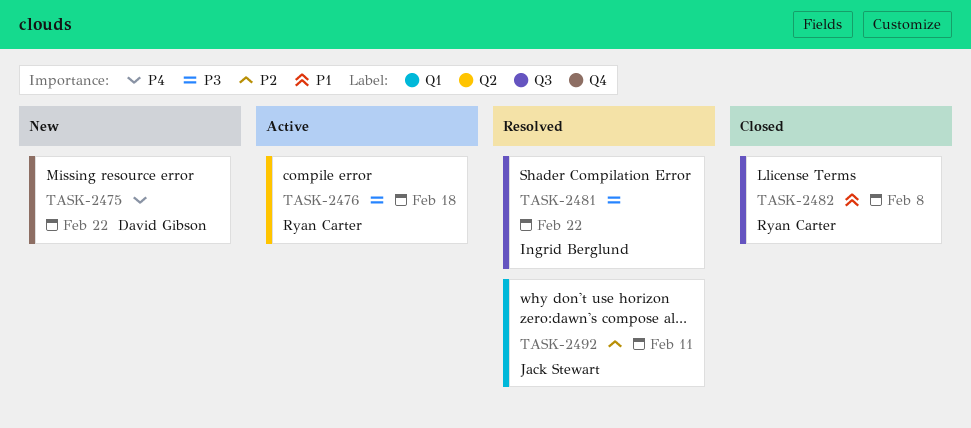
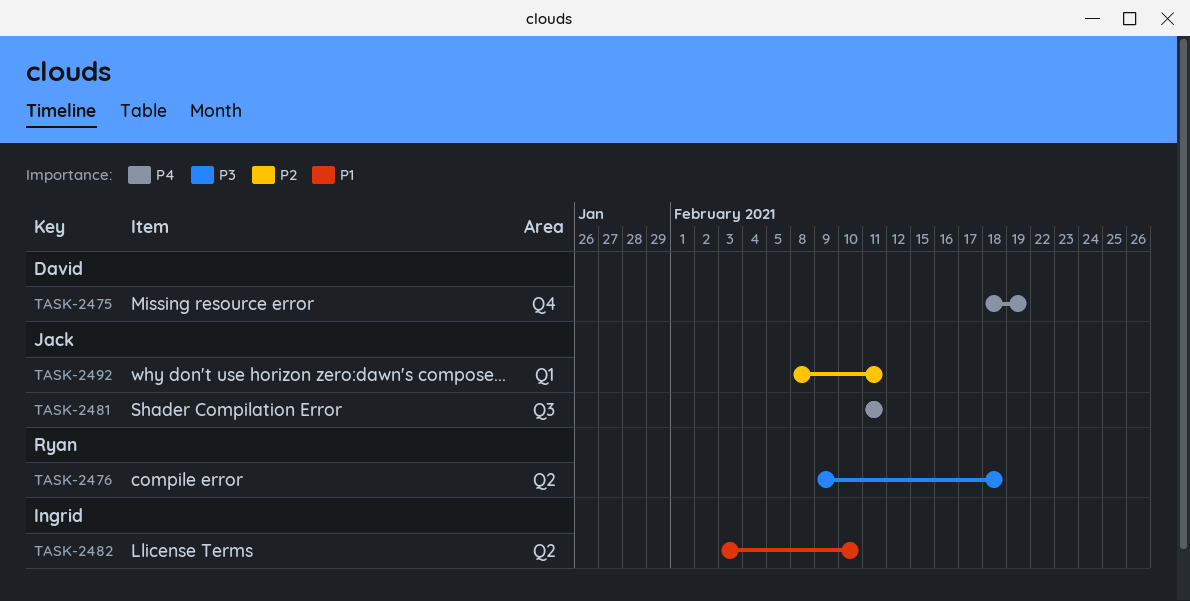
TASK-2475, due: Feb 22 -> Feb 19
TASK-2481, owner: Ingrid Berglund -> Jack Stewart
TASK-2481, priority: P3 -> P4
TASK-2481, due: Feb 22 -> Feb 11
TASK-2482, owner: Ryan Carter -> Ingrid Berglund
TASK-2482, label: Q3 -> Q2
TASK-2482, due: Feb 8 -> Feb 10

